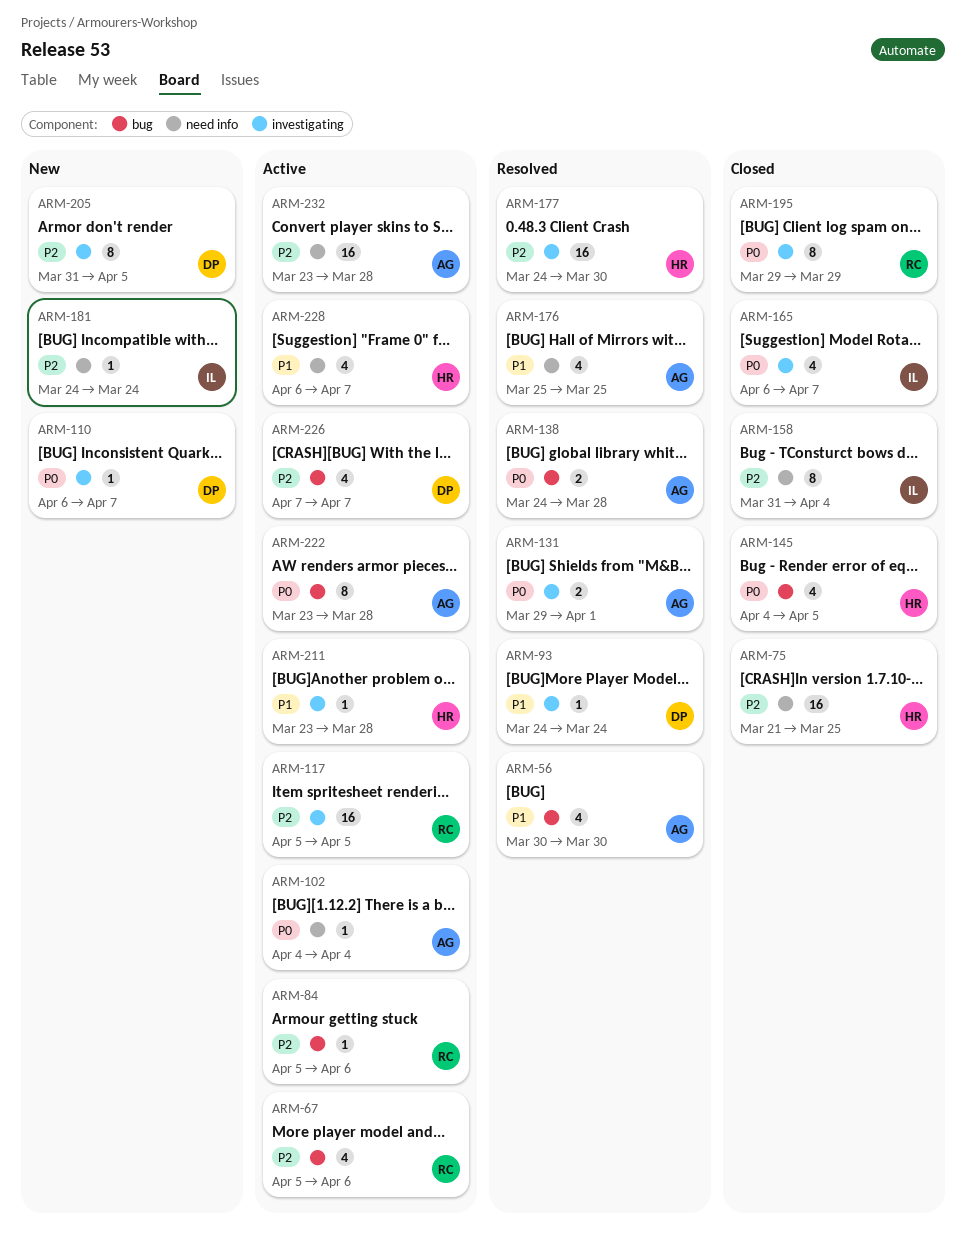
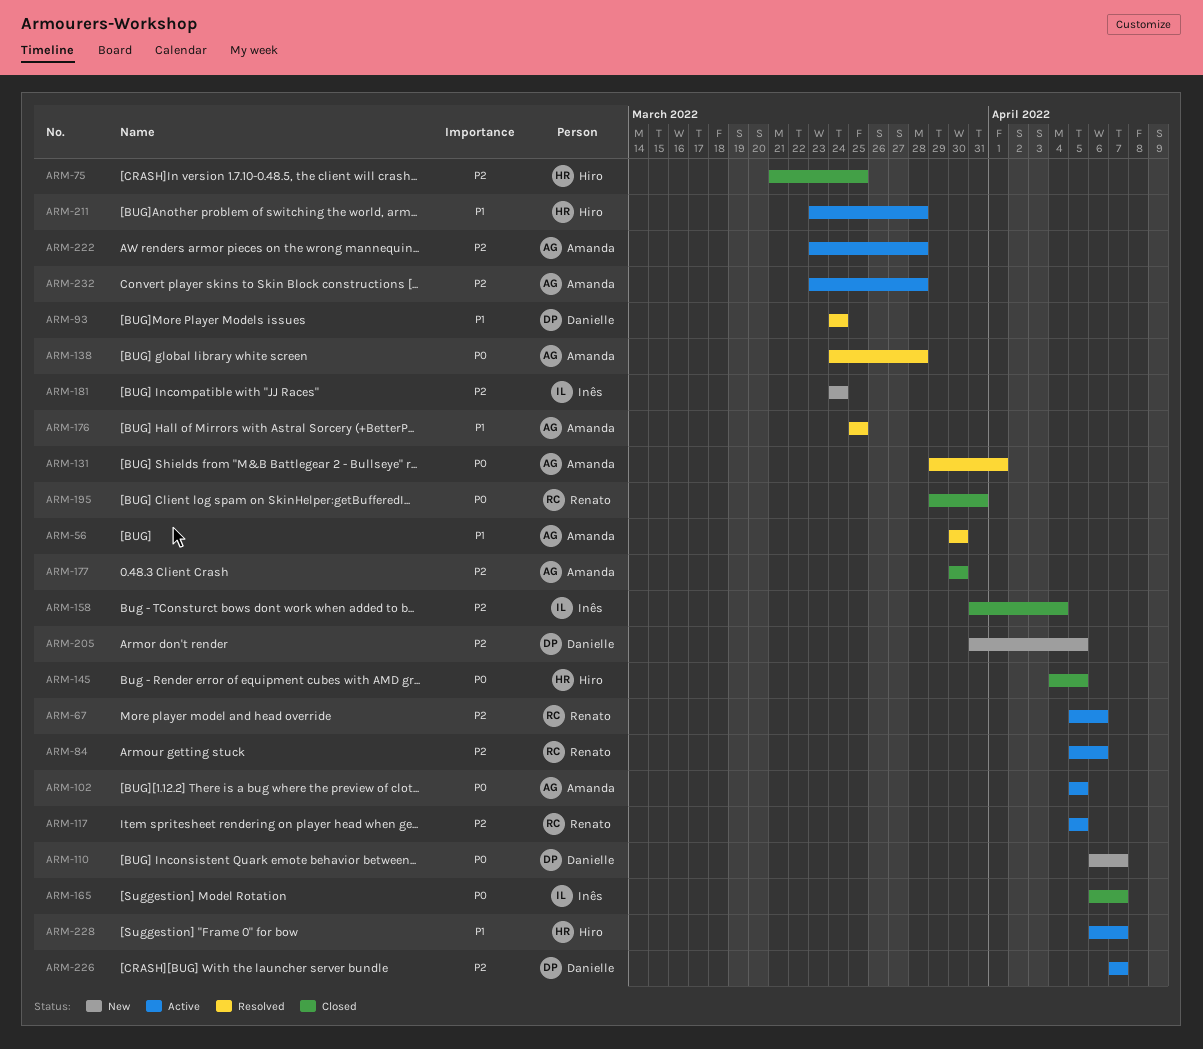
ARM-102, start: Apr 4 -> Apr 5
ARM-102, due: Apr 4 -> Apr 5
ARM-177, status: Resolved -> Closed
ARM-177, owner: Hiro -> Amanda
ARM-177, start: Mar 24 -> Mar 30
ARM-195, due: Mar 29 -> Mar 31
ARM-222, priority: P0 -> P2

